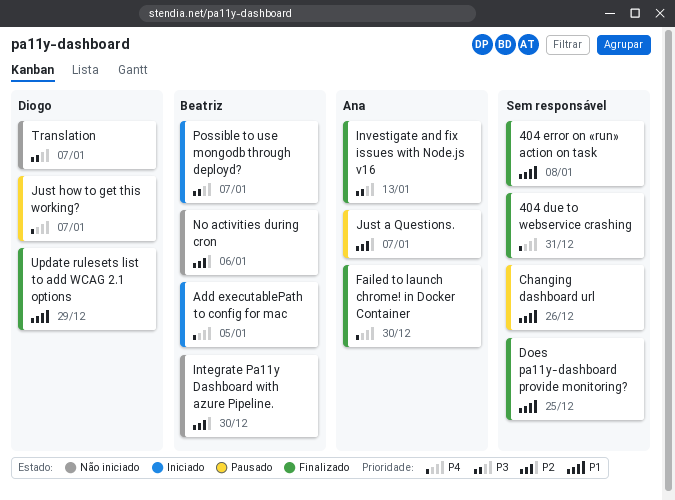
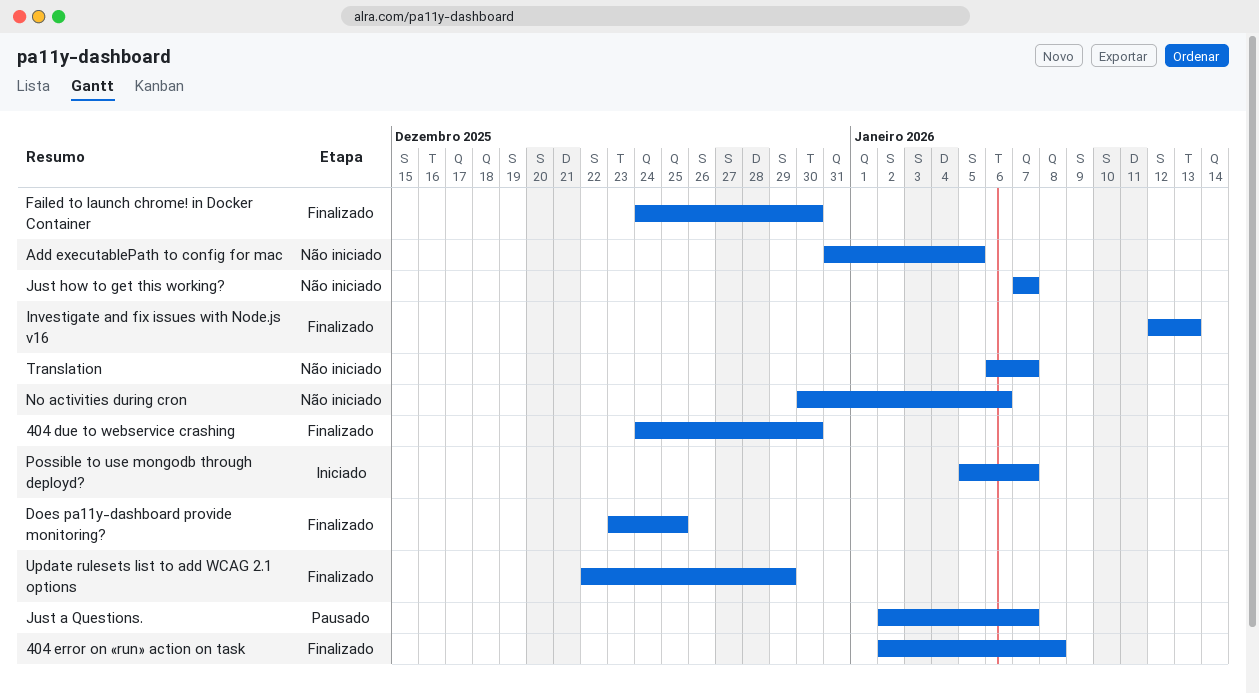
404 due to webservice crashing, due: Dec 31 -> Dec 30
Add executablePath to config for mac, status: Iniciado -> Não iniciado
Changing dashboard url: present -> none
Integrate Pa11y Dashboard with azure Pipeline.: present -> none
Just how to get this working?, status: Pausado -> Não iniciado

